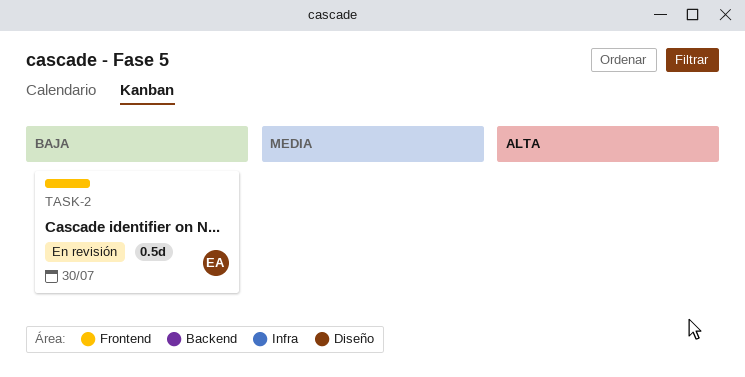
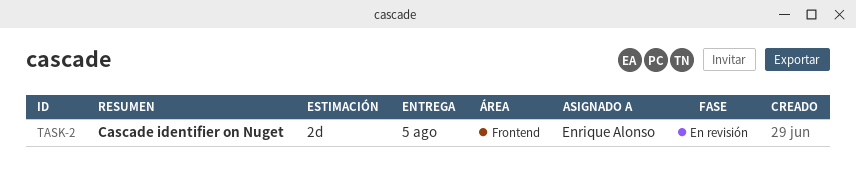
TASK-2, estimate: 0.5d -> 2d
TASK-2, due: Jul 30 -> Aug 5

